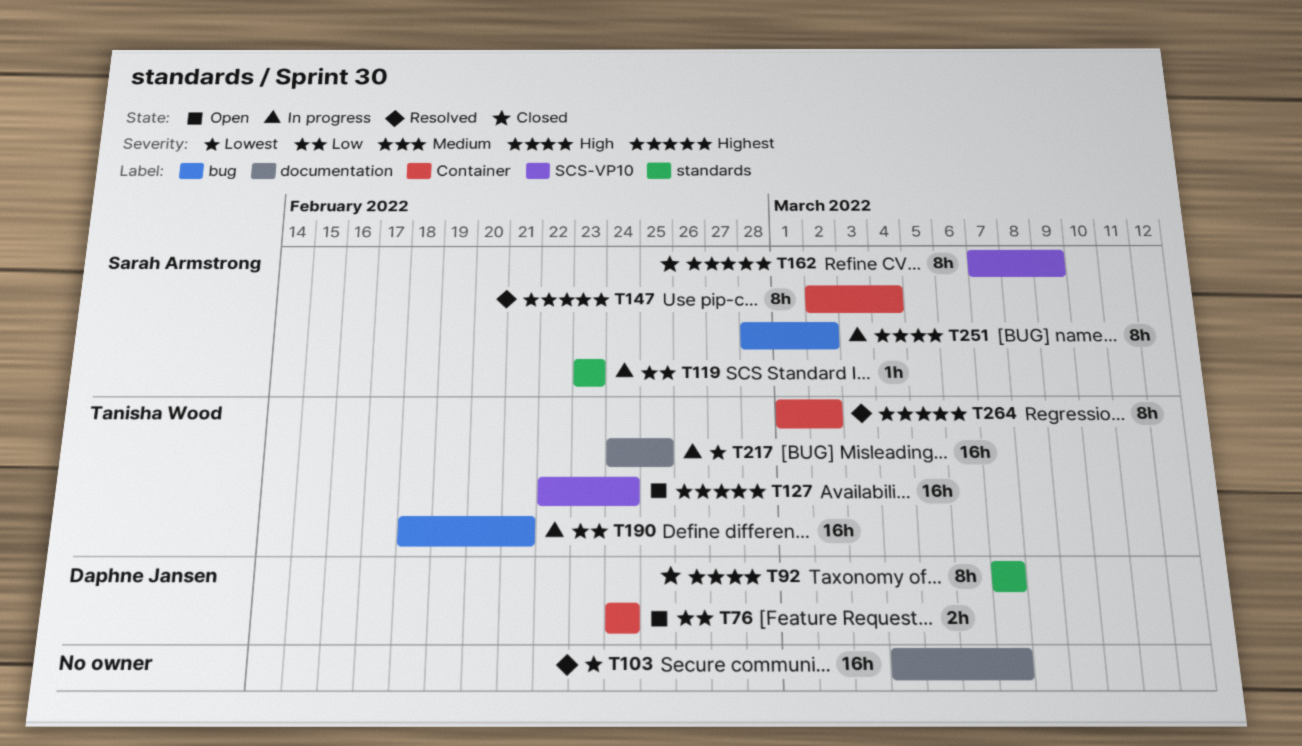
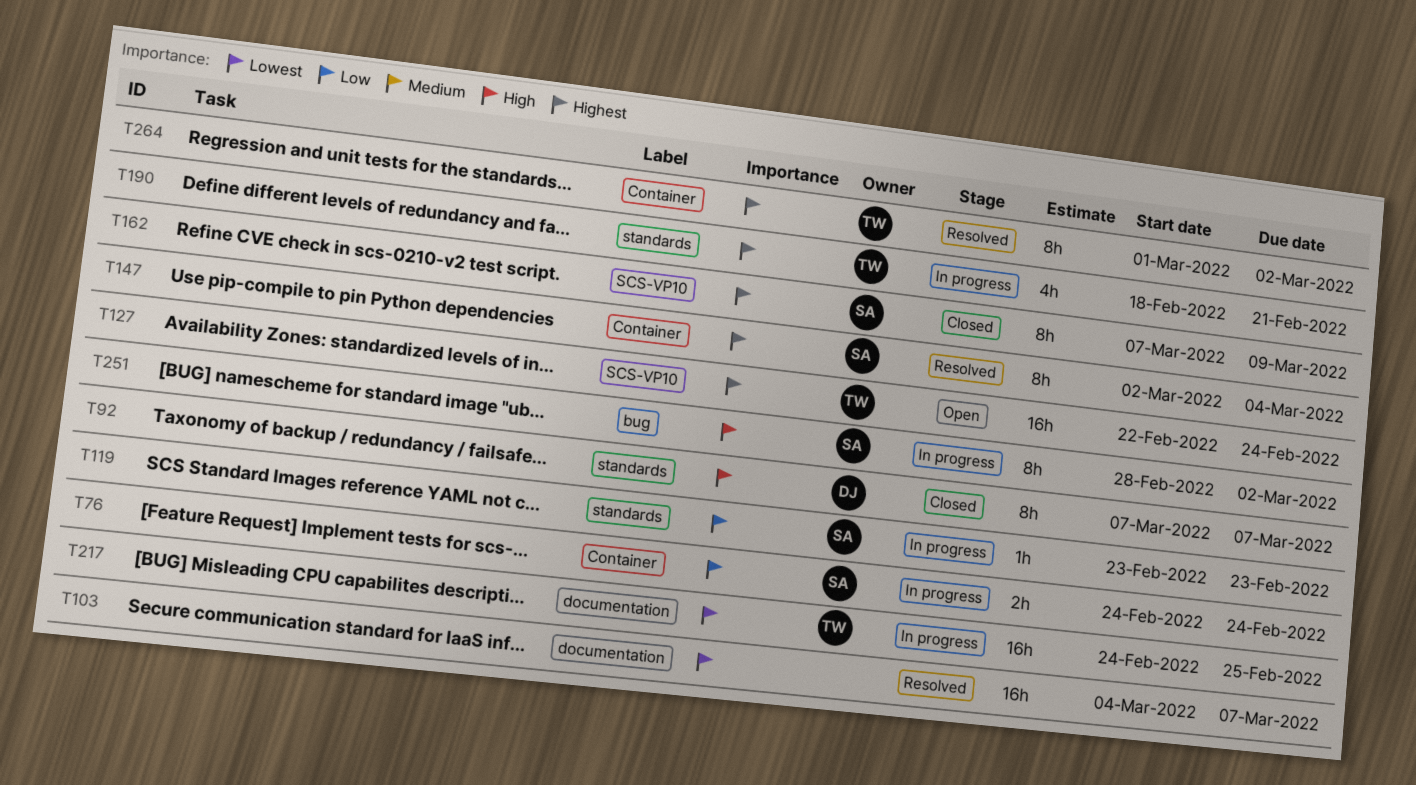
T76, status: Open -> In progress
T76, owner: Daphne Jansen -> Sarah Armstrong
T190, priority: Low -> Highest
T190, label: bug -> standards
T190, estimate: 16h -> 4h

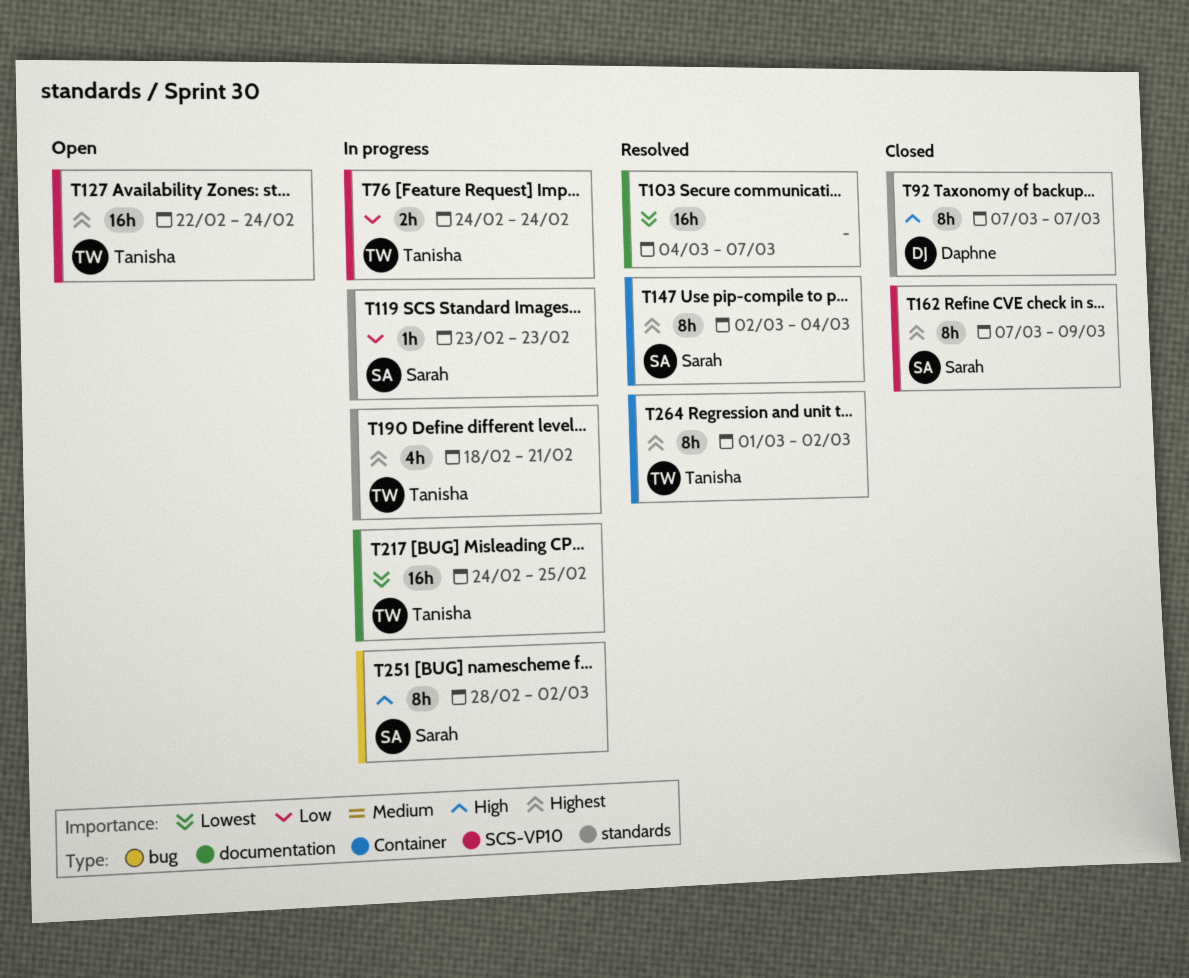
T76, owner: Sarah -> Tanisha
T76, label: Container -> SCS-VP10

